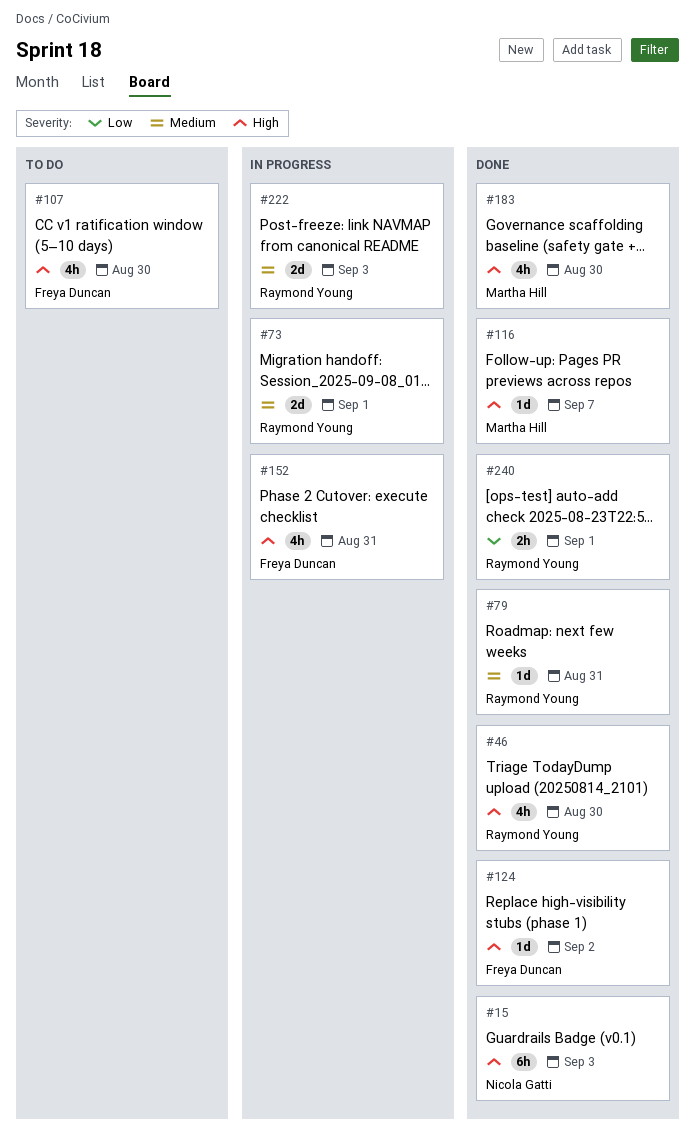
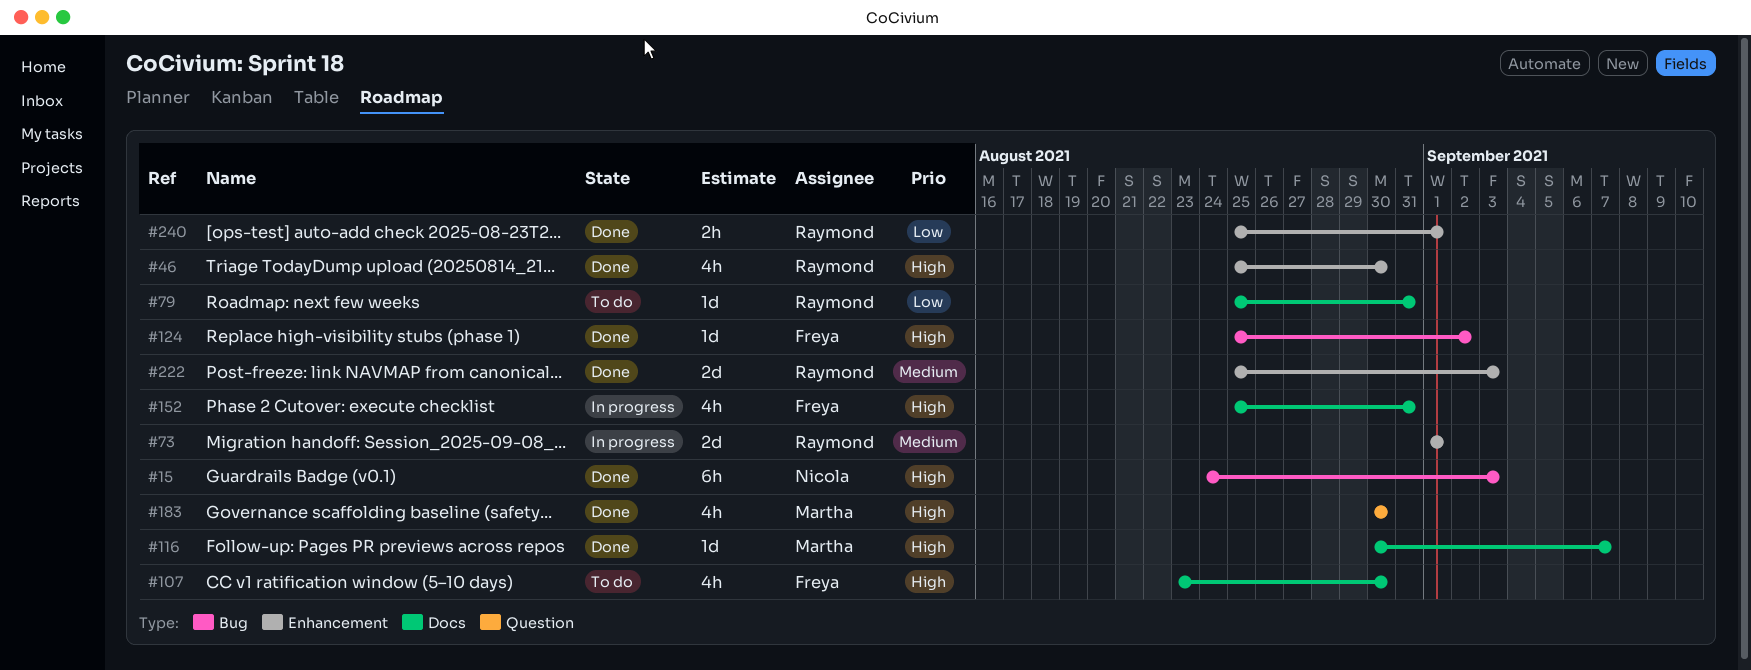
#79, status: Done -> To do
#79, priority: Medium -> Low
#222, status: In progress -> Done

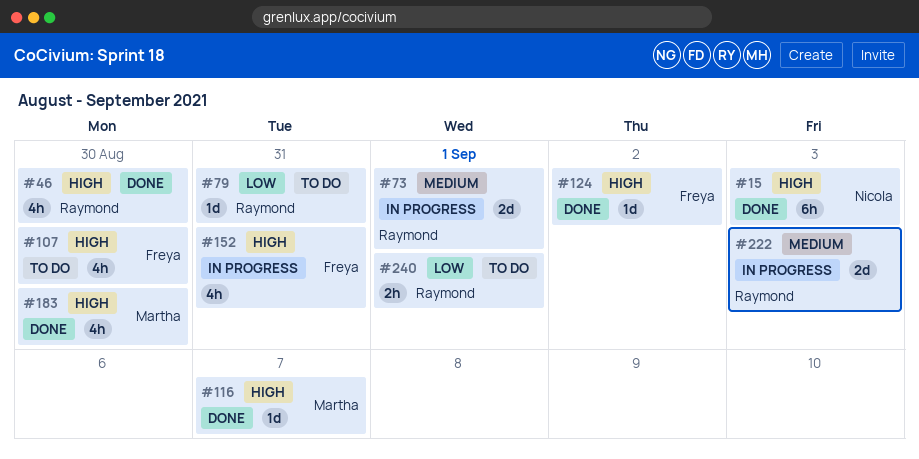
#222, status: Done -> In progress
#240, status: Done -> To do

